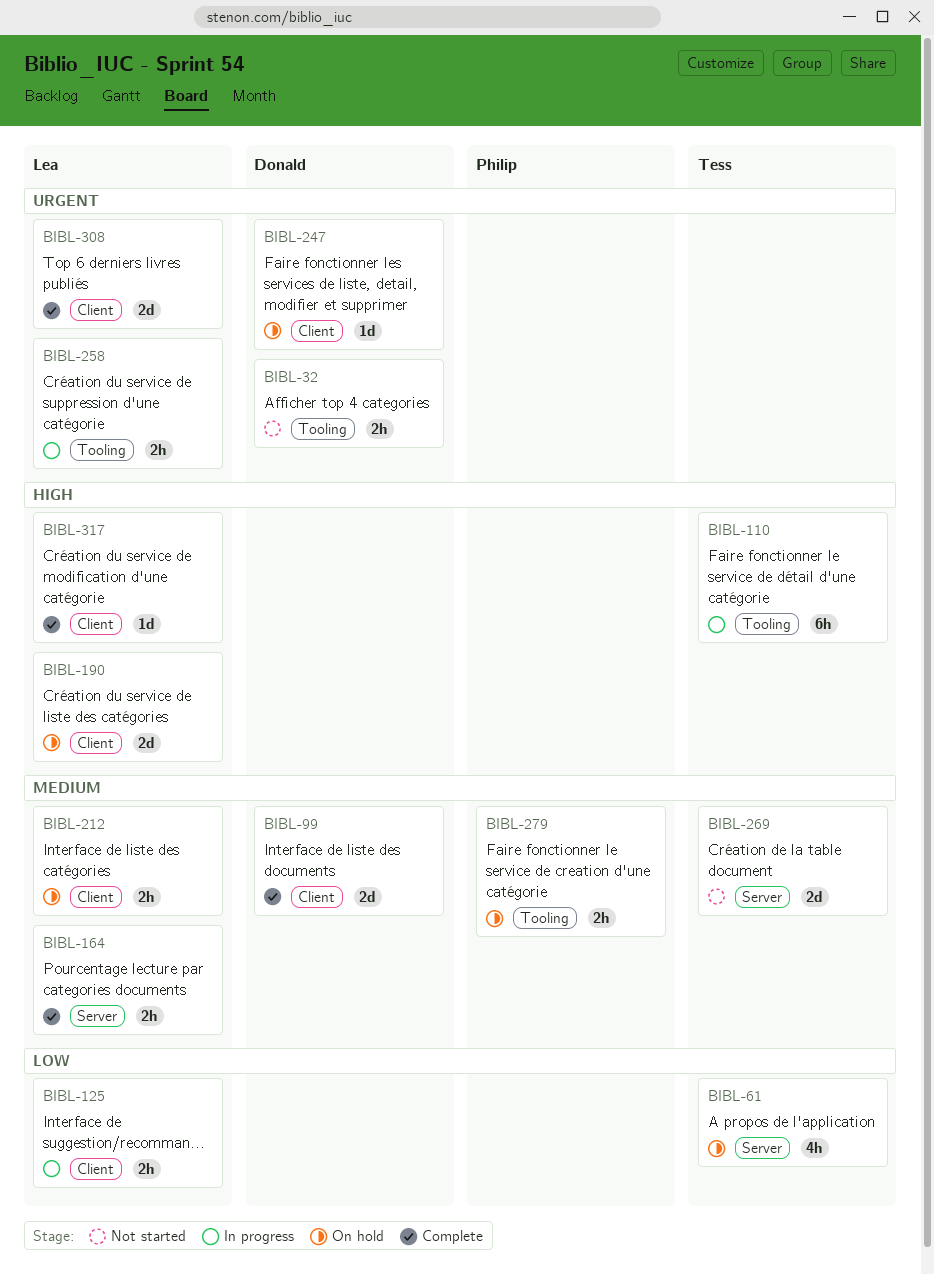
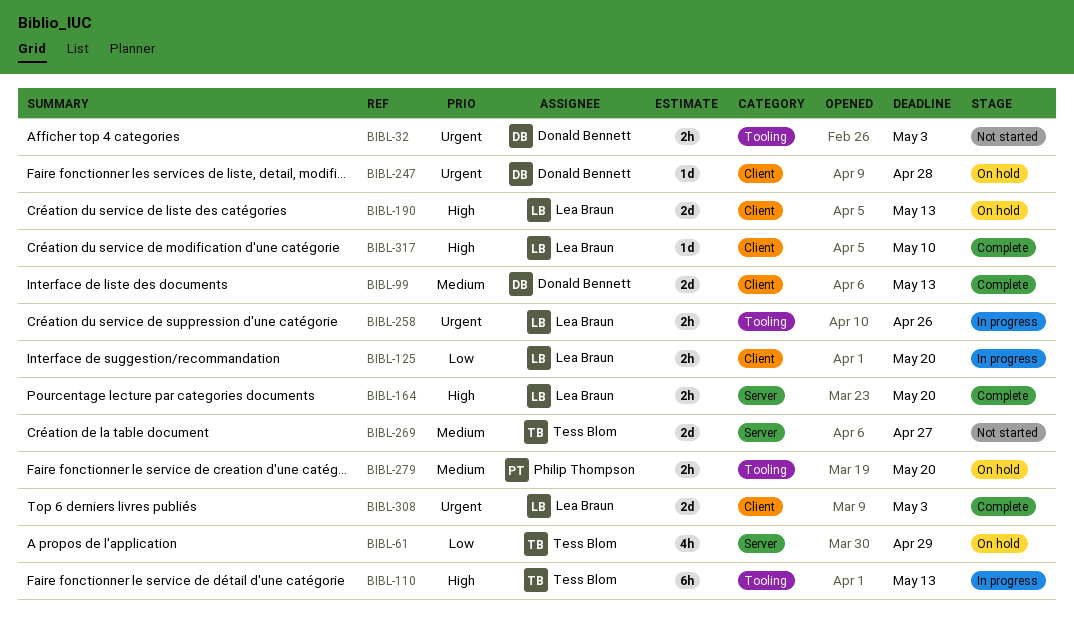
BIBL-164, priority: Medium -> High
BIBL-212: present -> none

